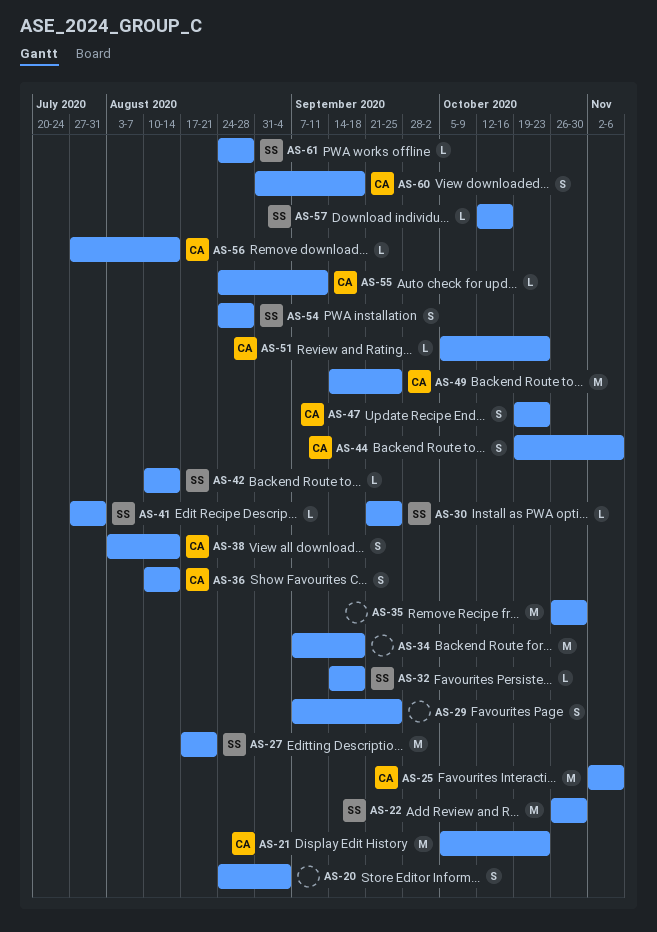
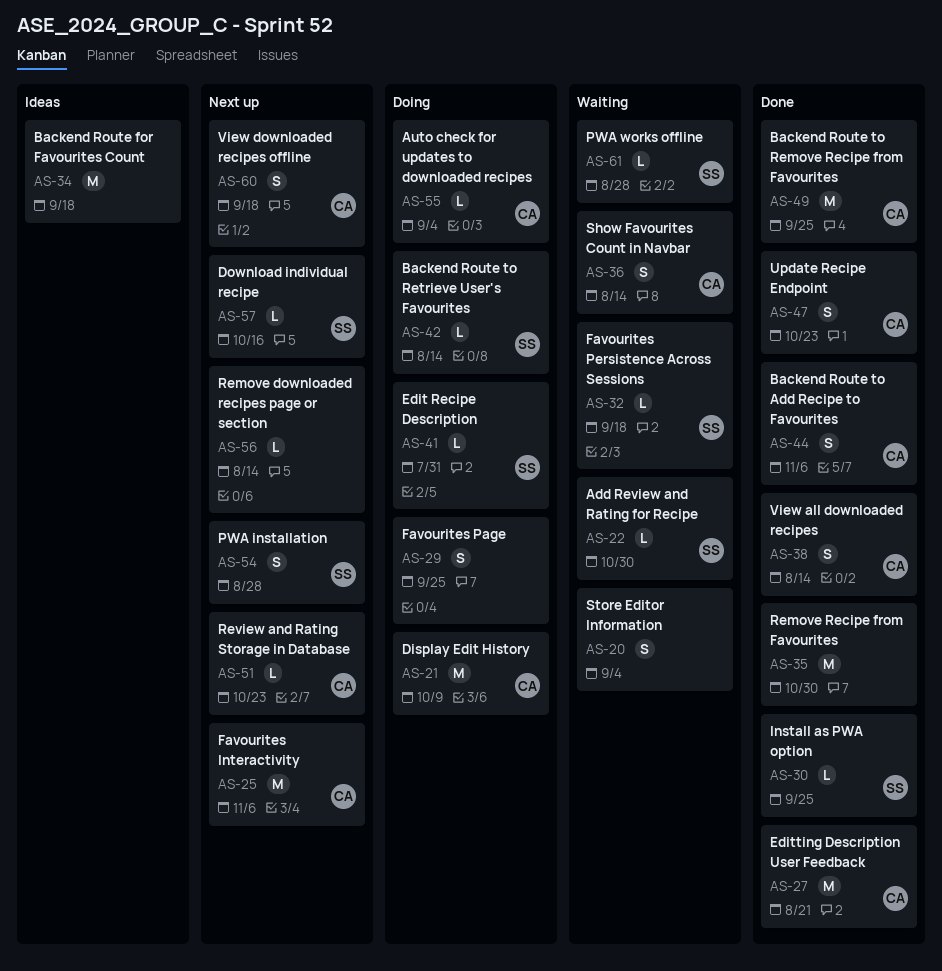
AS-21, due: Oct 23 -> Oct 9
AS-22, estimate: M -> L
AS-27, owner: SS -> CA
AS-55, due: Sep 11 -> Sep 4
AS-56, owner: CA -> none

